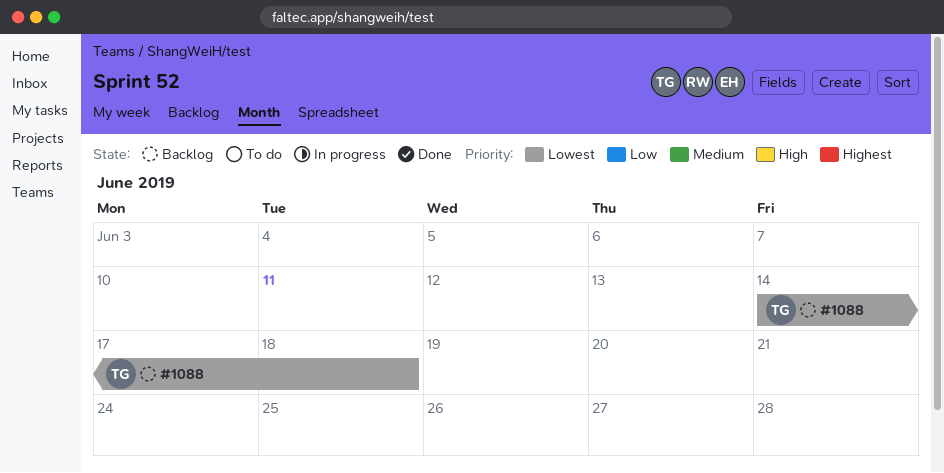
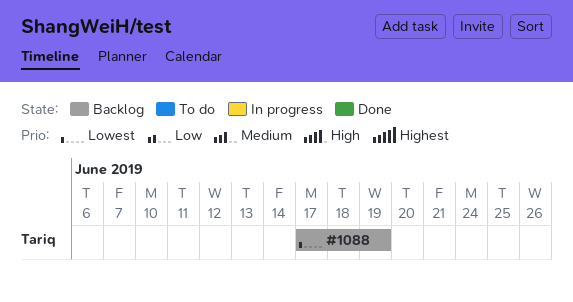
#1088, start: Jun 14 -> Jun 17
#1088, due: Jun 18 -> Jun 19

